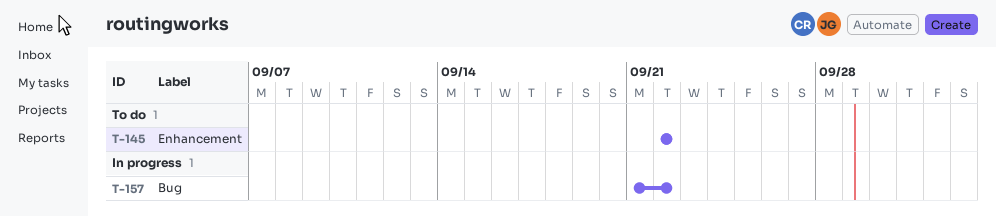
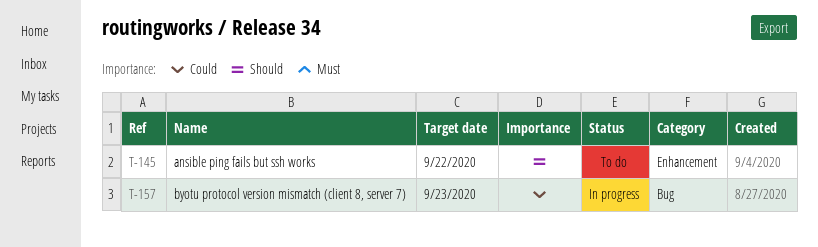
T-157, due: Sep 22 -> Sep 23

